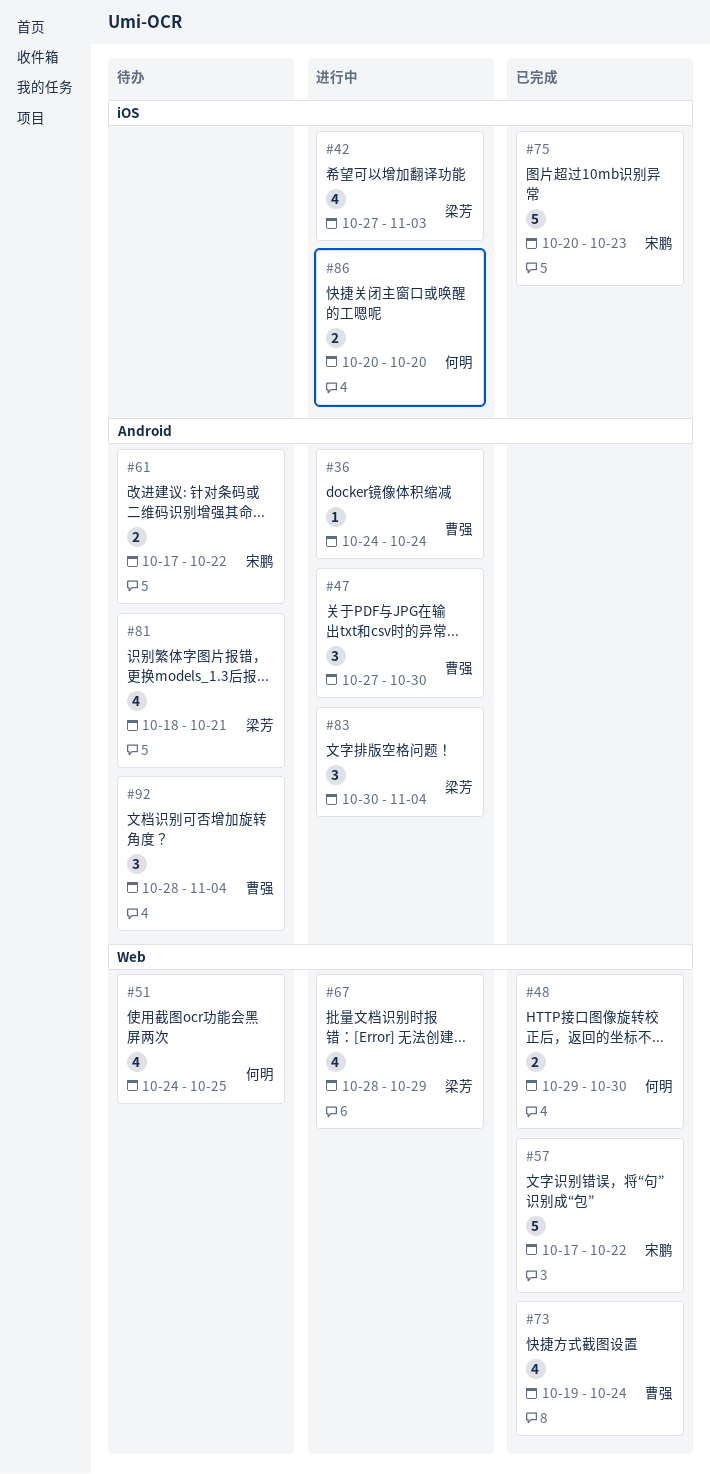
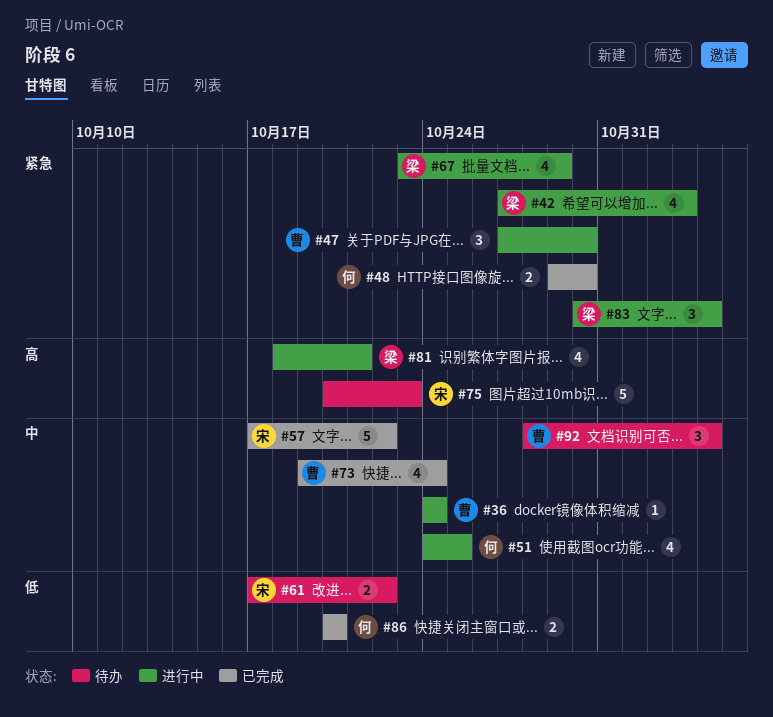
#51, status: 待办 -> 进行中
#67, start: Oct 28 -> Oct 23
#75, status: 已完成 -> 待办
#81, status: 待办 -> 进行中
#86, status: 进行中 -> 已完成

